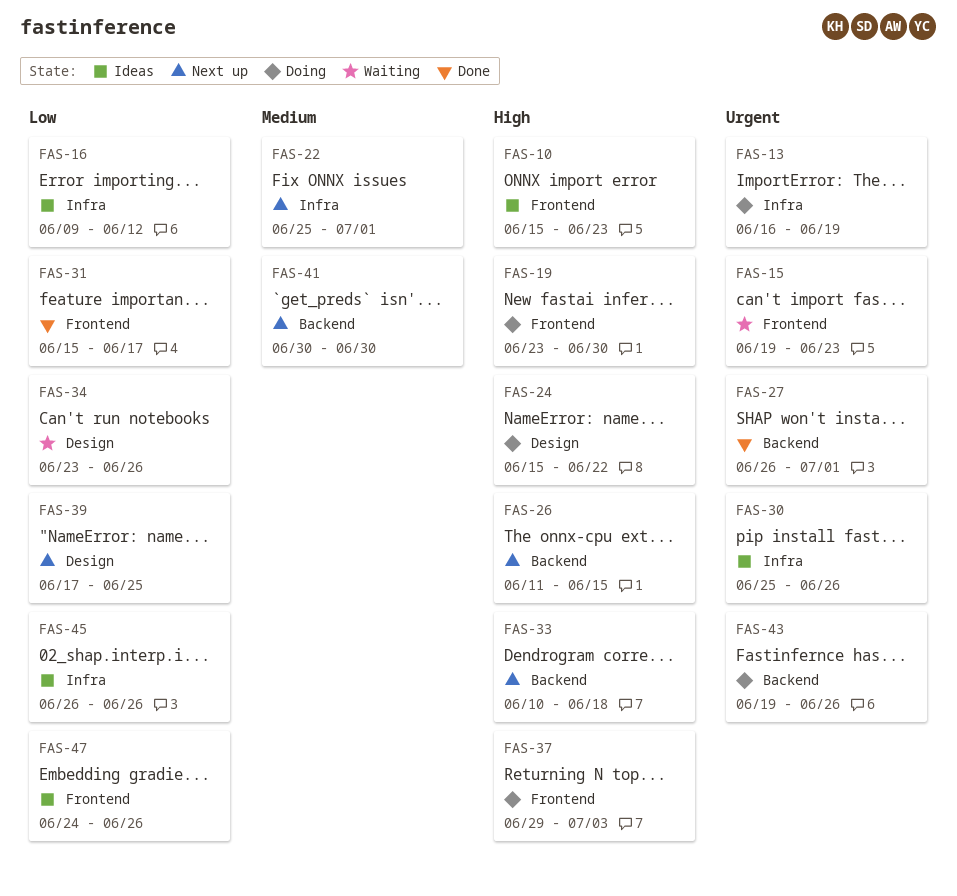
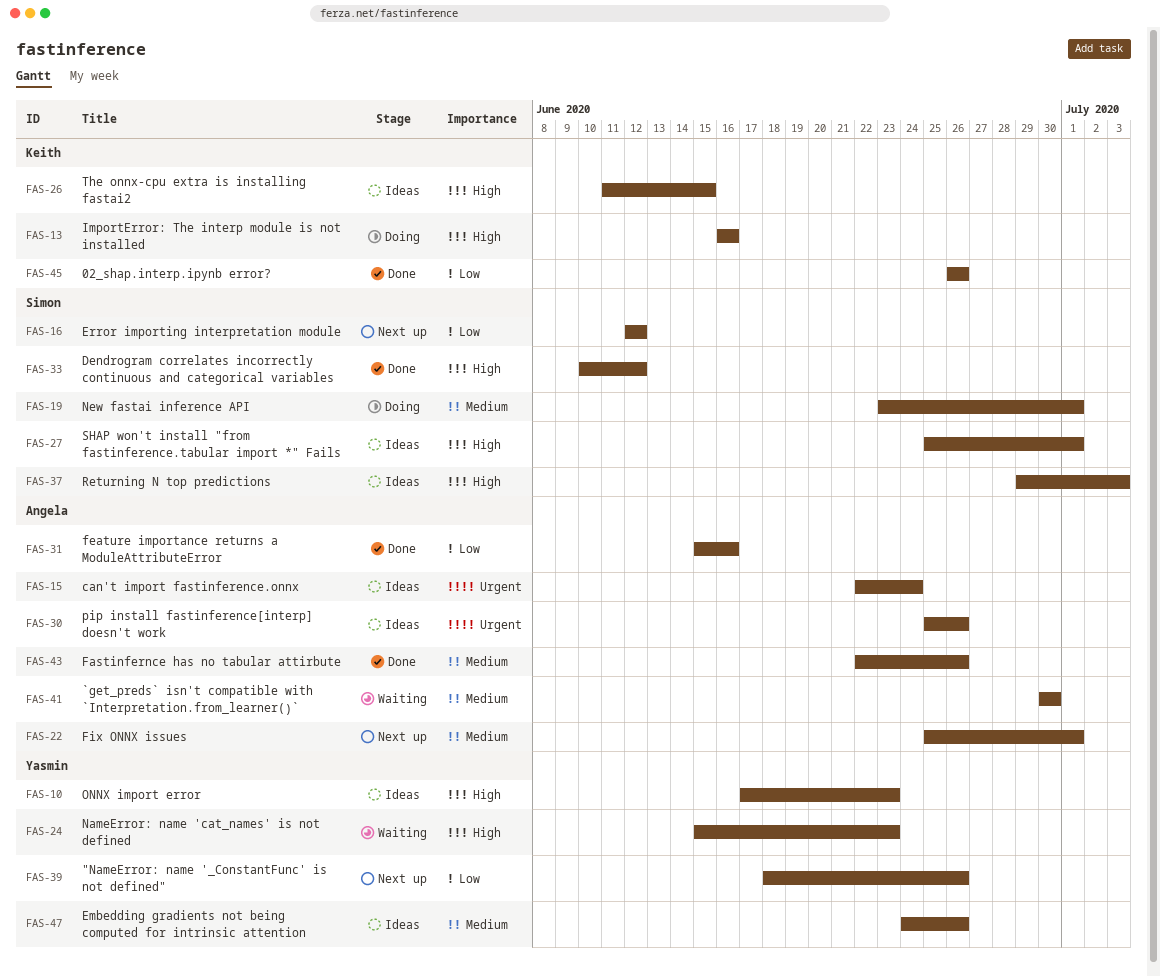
FAS-10, start: Jun 15 -> Jun 17
FAS-13, priority: Urgent -> High
FAS-13, due: Jun 19 -> Jun 16
FAS-15, status: Waiting -> Ideas
FAS-15, start: Jun 19 -> Jun 22
FAS-15, due: Jun 23 -> Jun 24
FAS-16, status: Ideas -> Next up
FAS-16, start: Jun 9 -> Jun 12
FAS-19, priority: High -> Medium
FAS-19, due: Jun 30 -> Jul 1
FAS-24, status: Doing -> Waiting
FAS-24, due: Jun 22 -> Jun 23
FAS-26, status: Next up -> Ideas
FAS-27, status: Done -> Ideas
FAS-27, priority: Urgent -> High
FAS-27, start: Jun 26 -> Jun 25
FAS-31, due: Jun 17 -> Jun 16
FAS-33, status: Next up -> Done
FAS-33, due: Jun 18 -> Jun 12
FAS-34: present -> none
FAS-37, status: Doing -> Ideas
FAS-39, start: Jun 17 -> Jun 18
FAS-39, due: Jun 25 -> Jun 26
FAS-41, status: Next up -> Waiting
FAS-43, status: Doing -> Done
FAS-43, priority: Urgent -> Medium
FAS-43, start: Jun 19 -> Jun 22
FAS-45, status: Ideas -> Done
FAS-47, priority: Low -> Medium

